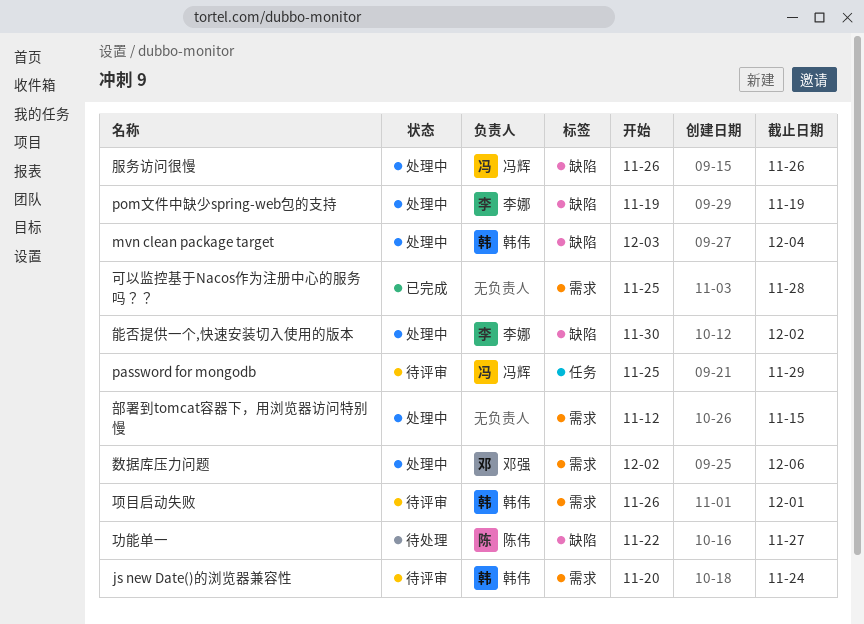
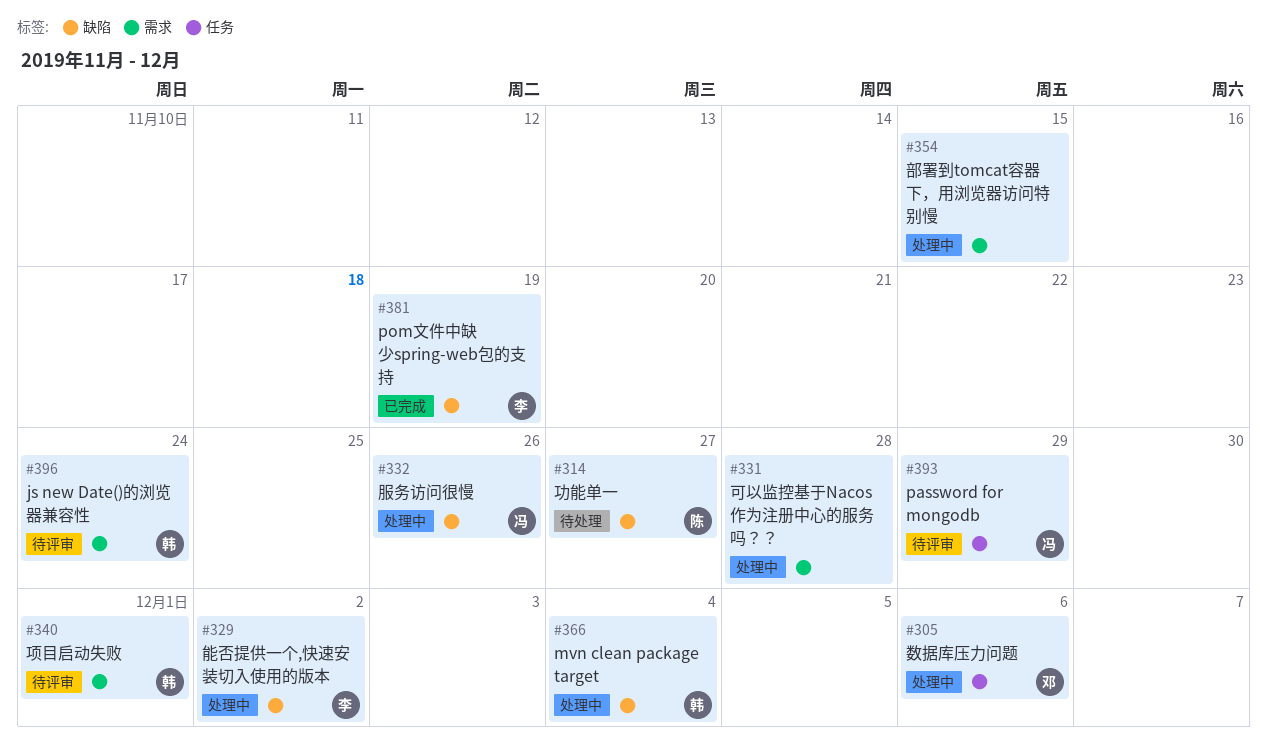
pom文件中缺少spring-web包的支持, status: 处理中 -> 已完成
可以监控基于Nacos作为注册中心的服务吗？？, status: 已完成 -> 处理中
数据库压力问题, label: 需求 -> 任务

